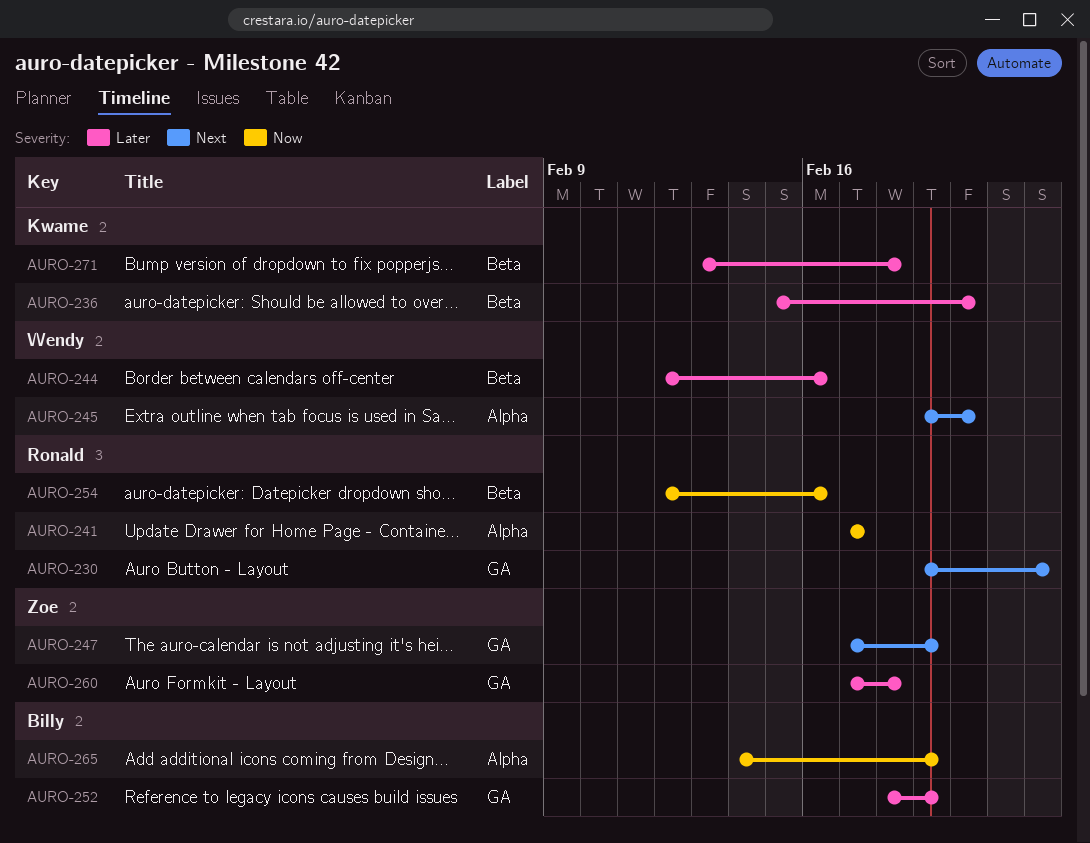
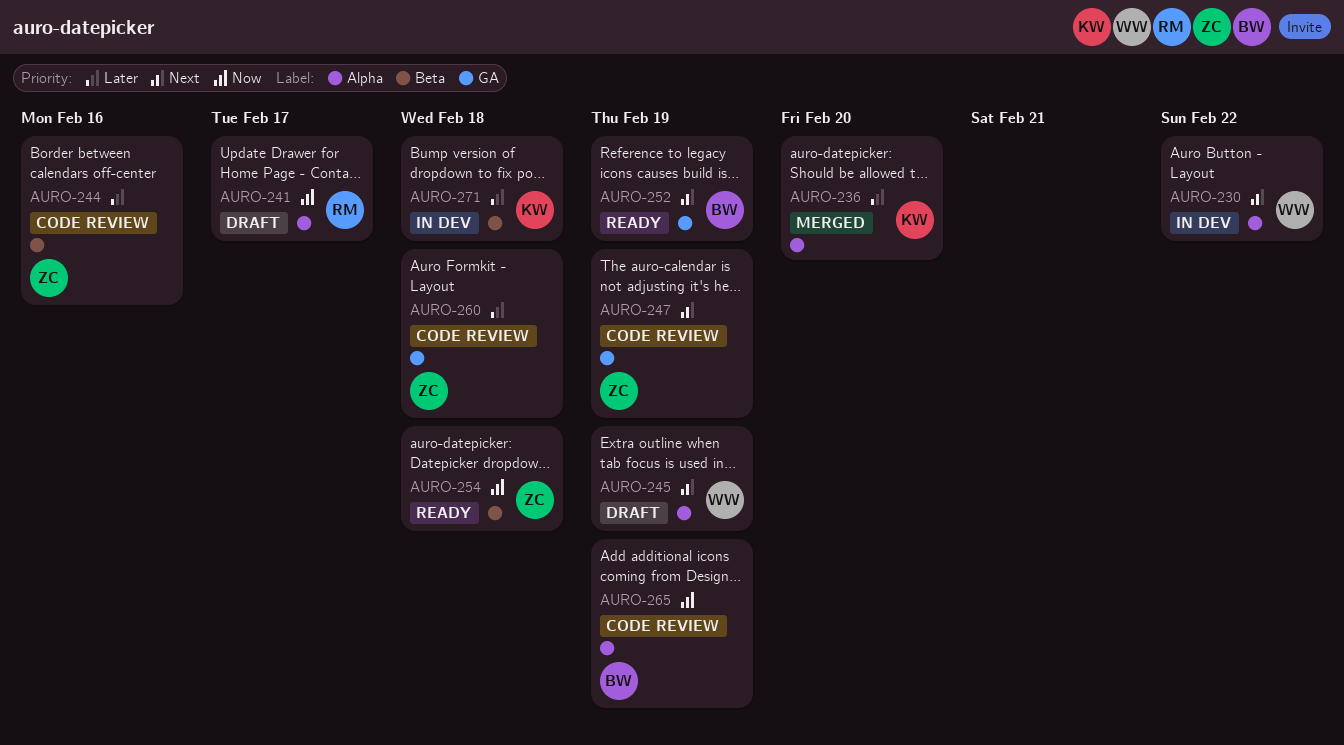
AURO-230, owner: Ronald -> Wendy
AURO-230, label: GA -> Alpha
AURO-236, label: Beta -> Alpha
AURO-244, owner: Wendy -> Zoe
AURO-245, due: Feb 20 -> Feb 19
AURO-252, priority: Later -> Next
AURO-254, owner: Ronald -> Zoe
AURO-254, due: Feb 16 -> Feb 18

